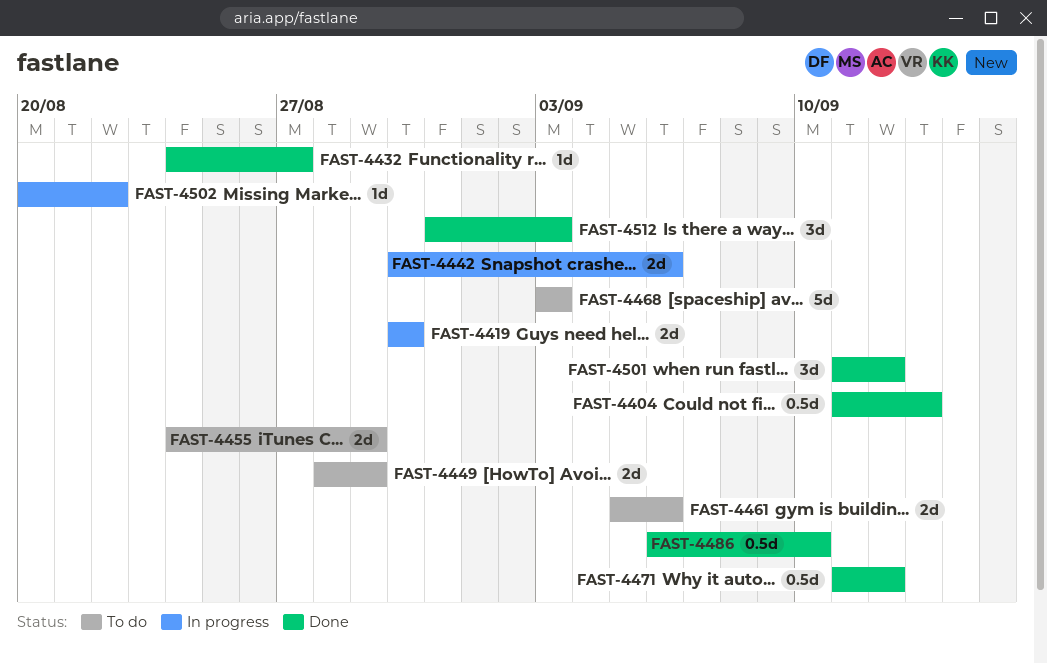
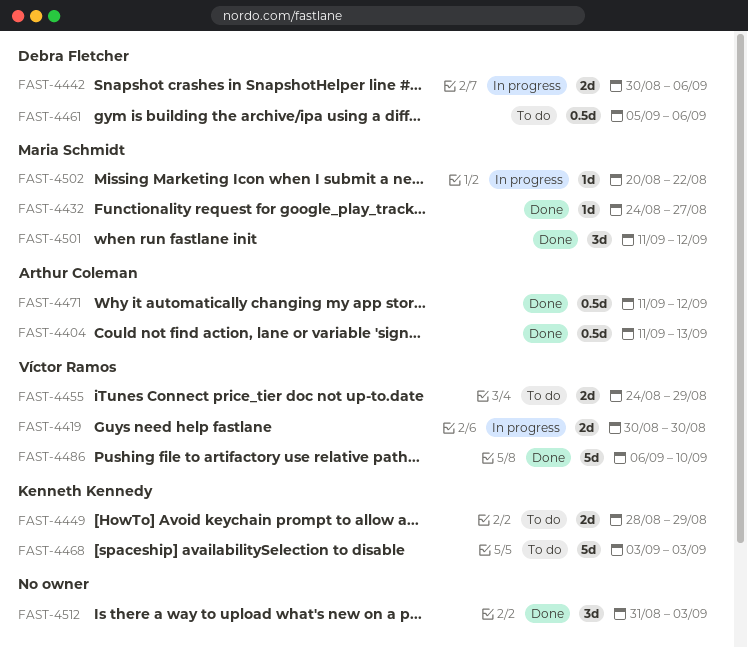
FAST-4461, estimate: 2d -> 0.5d
FAST-4486, estimate: 0.5d -> 5d

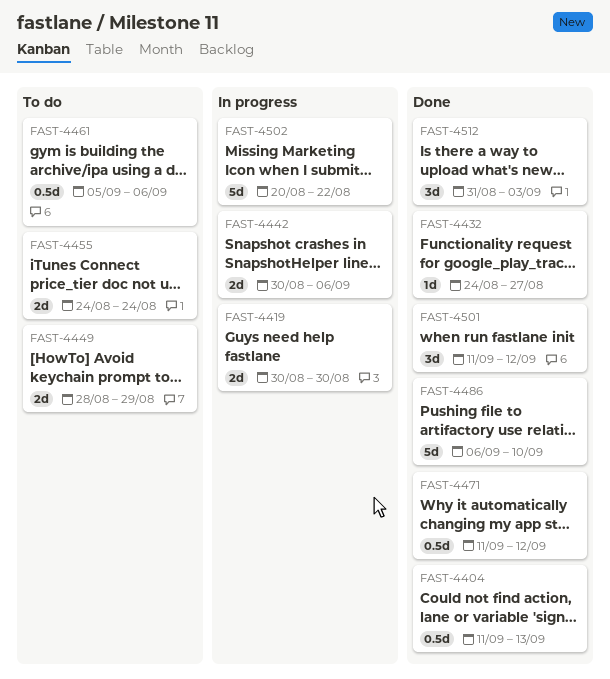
FAST-4455, due: Aug 29 -> Aug 24
FAST-4468: present -> none
FAST-4502, estimate: 1d -> 5d

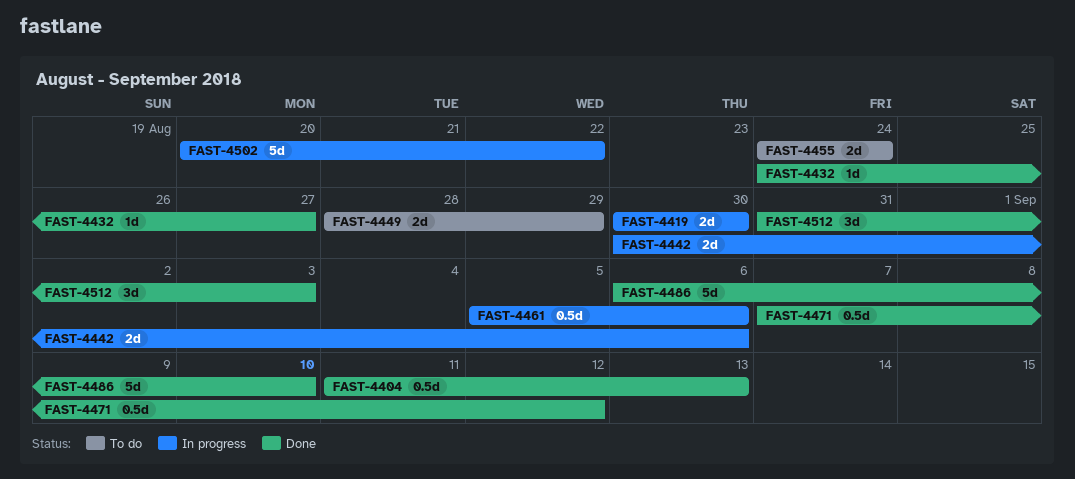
FAST-4461, status: To do -> In progress
FAST-4471, start: Sep 11 -> Sep 7
FAST-4501: present -> none

